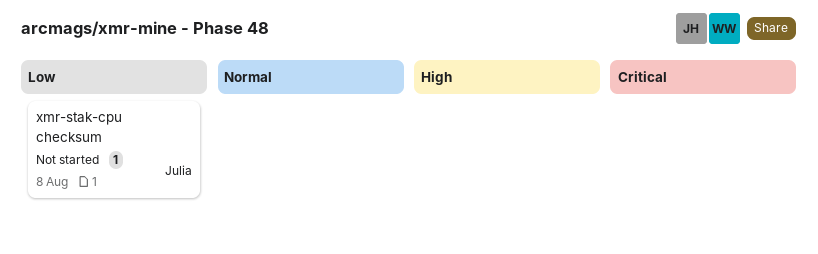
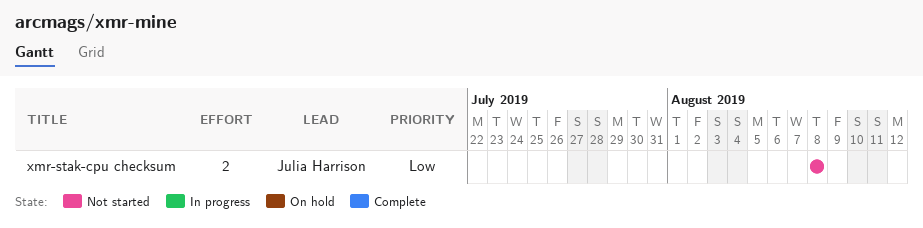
xmr-stak-cpu checksum, estimate: 1 -> 2

